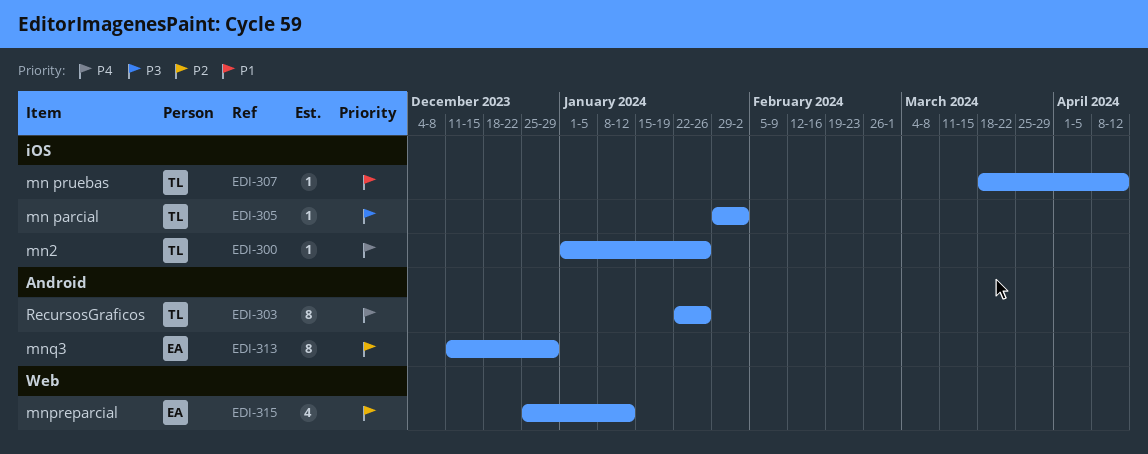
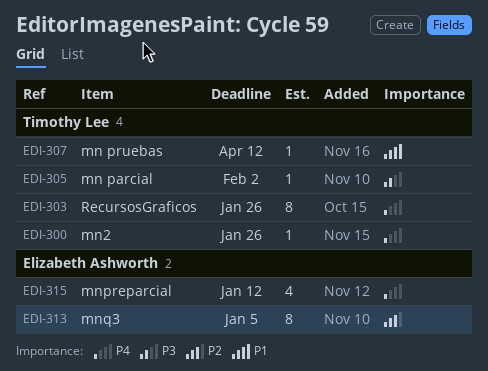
EDI-313, due: Dec 29 -> Jan 5
EDI-315, priority: P2 -> P4

